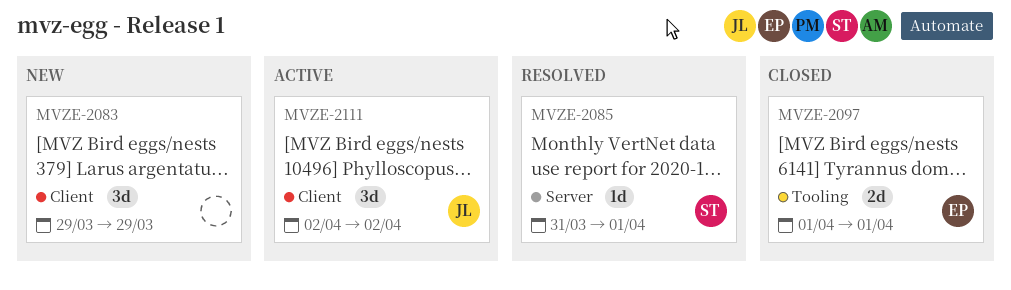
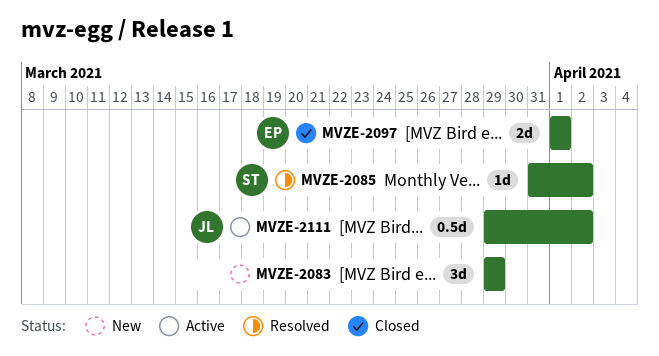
MVZE-2085, due: Apr 1 -> Apr 2
MVZE-2111, estimate: 3d -> 0.5d
MVZE-2111, start: Apr 2 -> Mar 29

